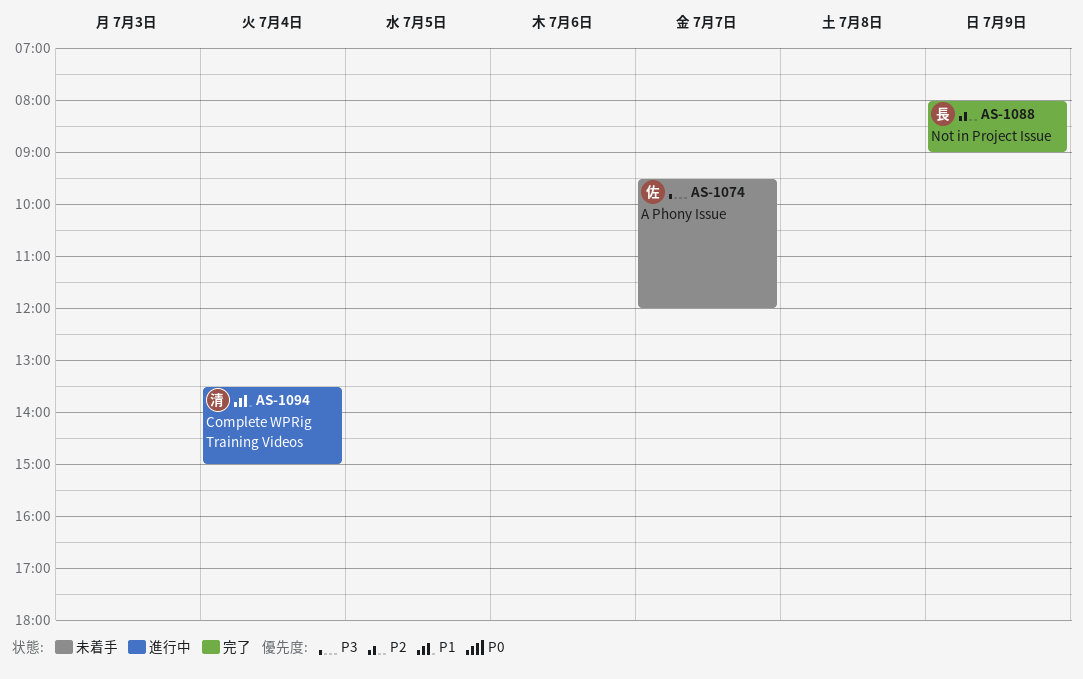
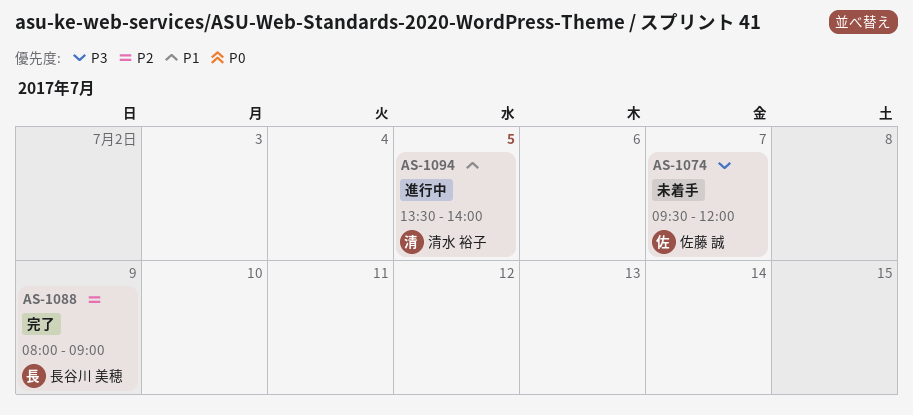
AS-1094, day: Jul 4 -> Jul 5
AS-1094, ends: 15:00 -> 14:00

